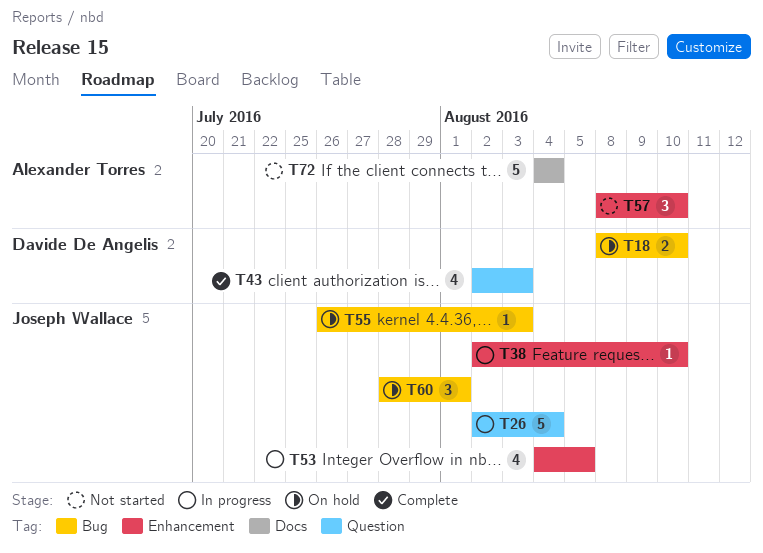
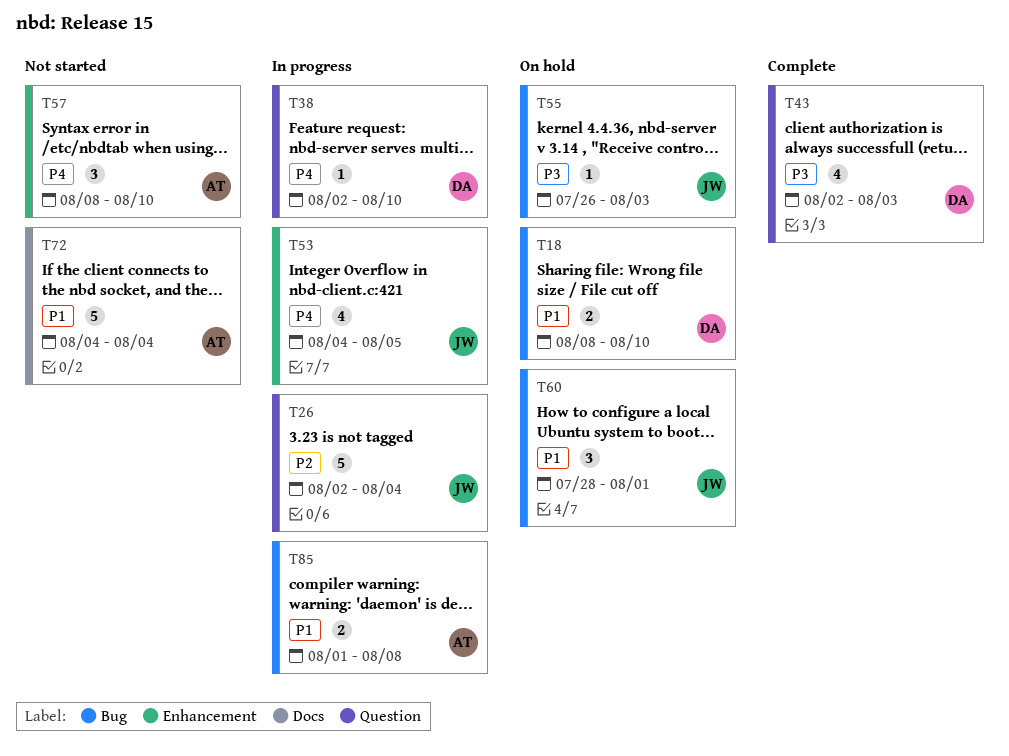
T38, owner: Joseph Wallace -> Davide De Angelis
T38, label: Enhancement -> Question
T85: none -> present

